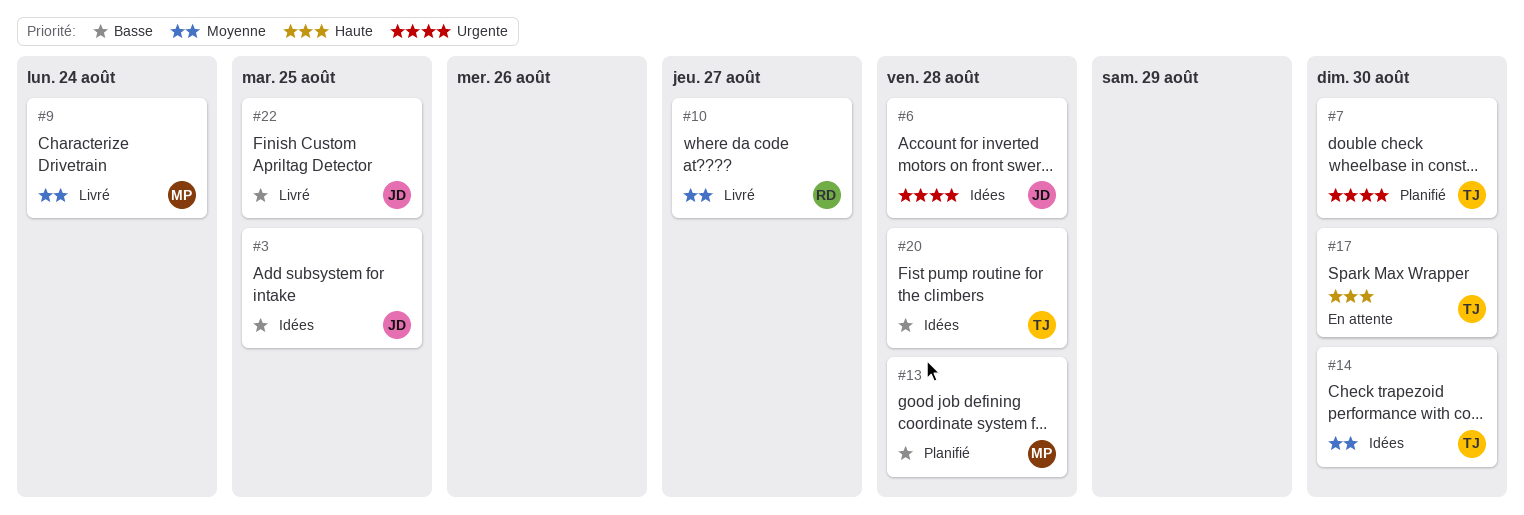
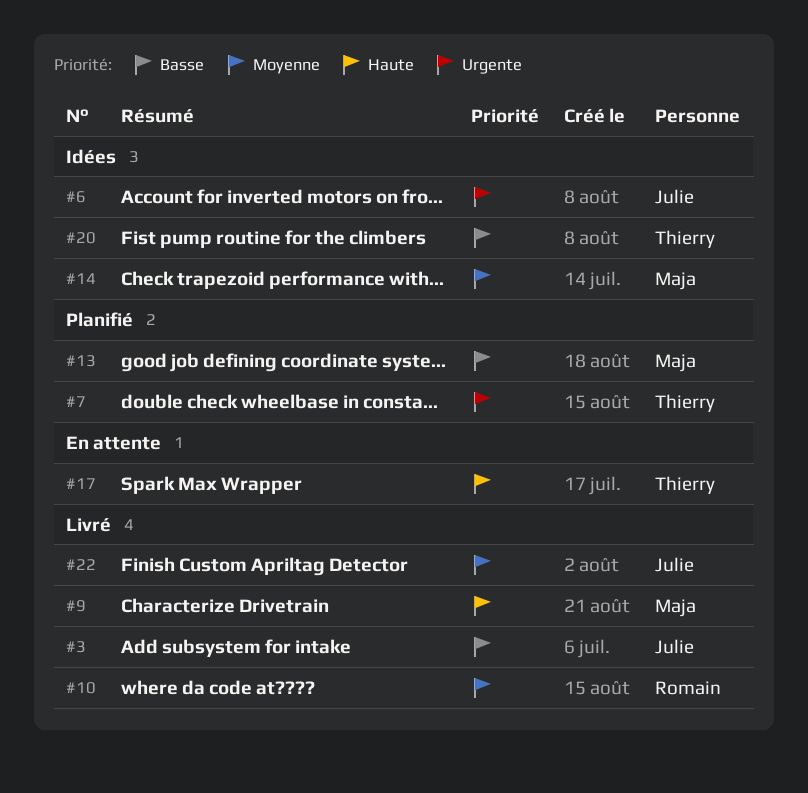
#3, status: Idées -> Livré
#9, priority: Moyenne -> Haute
#14, owner: Thierry -> Maja
#22, priority: Basse -> Moyenne

